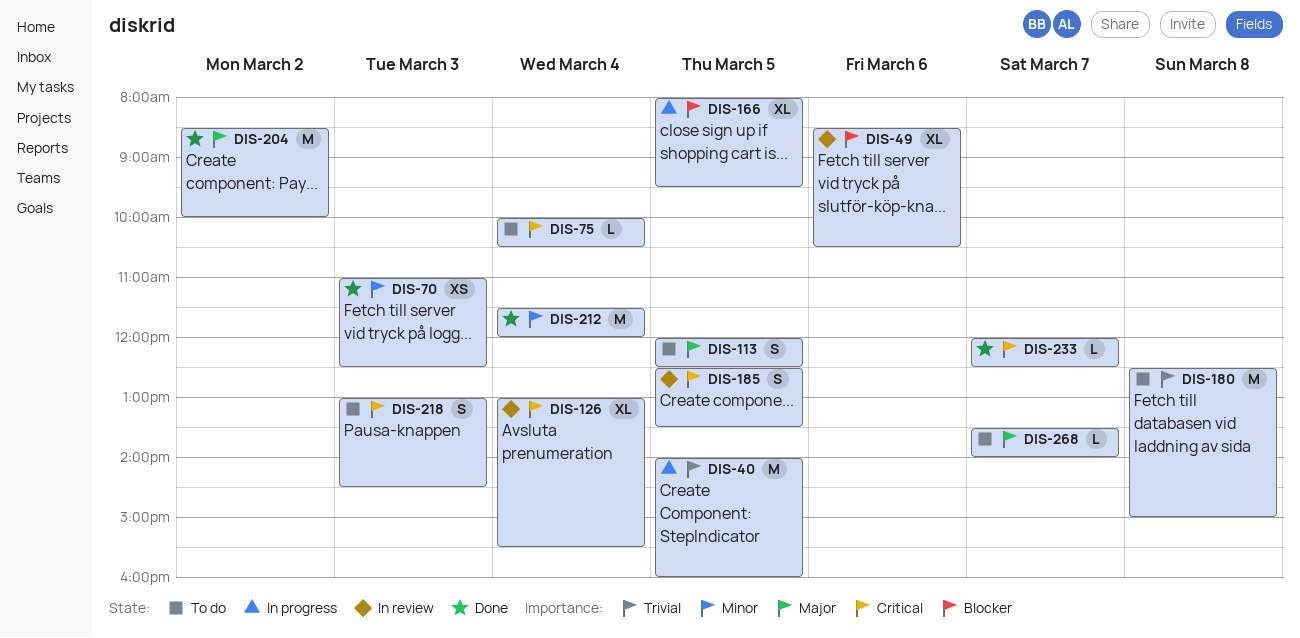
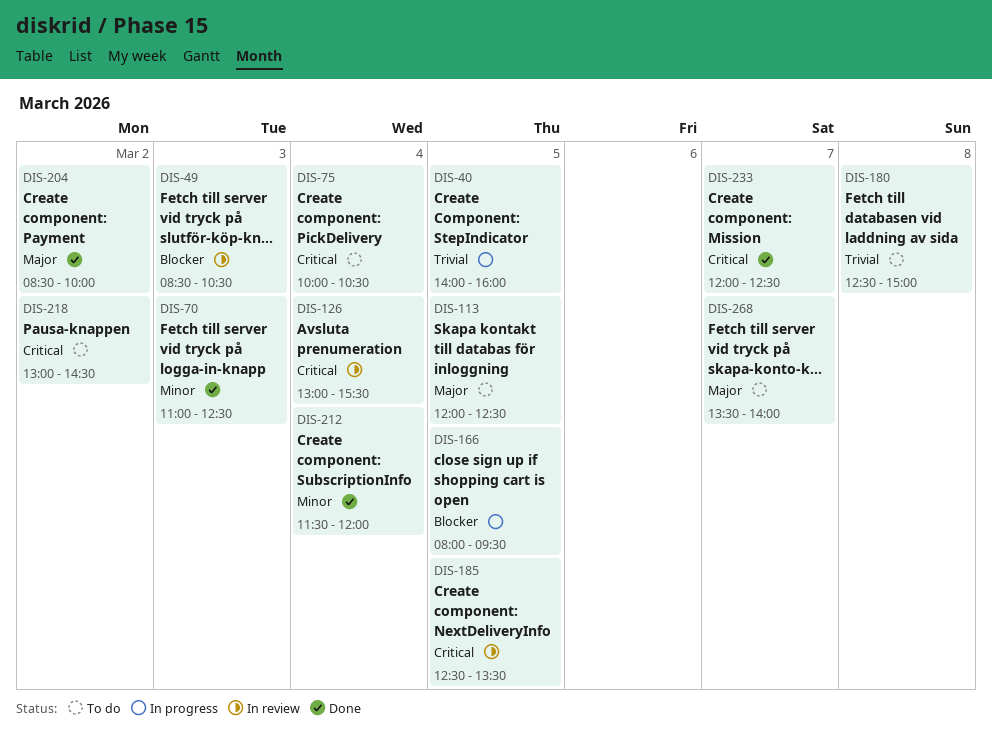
DIS-49, day: Mar 6 -> Mar 3
DIS-218, day: Mar 3 -> Mar 2

